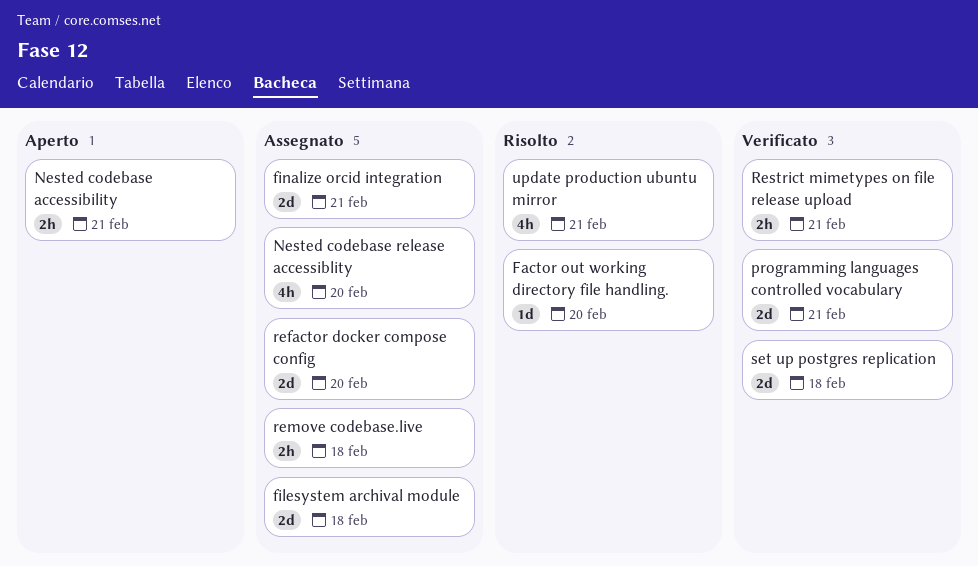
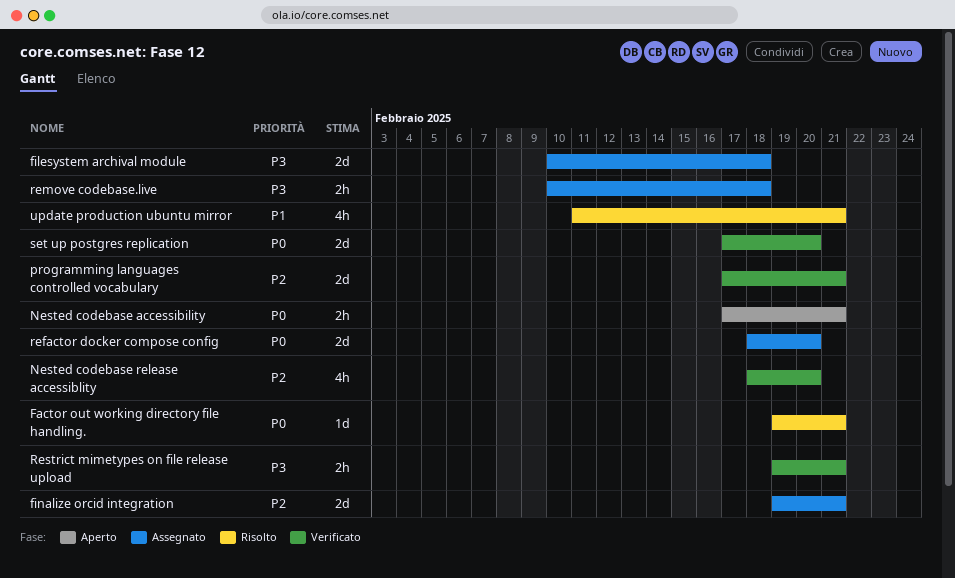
Factor out working directory file handling., due: Feb 20 -> Feb 21
Nested codebase release accessiblity, status: Assegnato -> Verificato
set up postgres replication, due: Feb 18 -> Feb 20

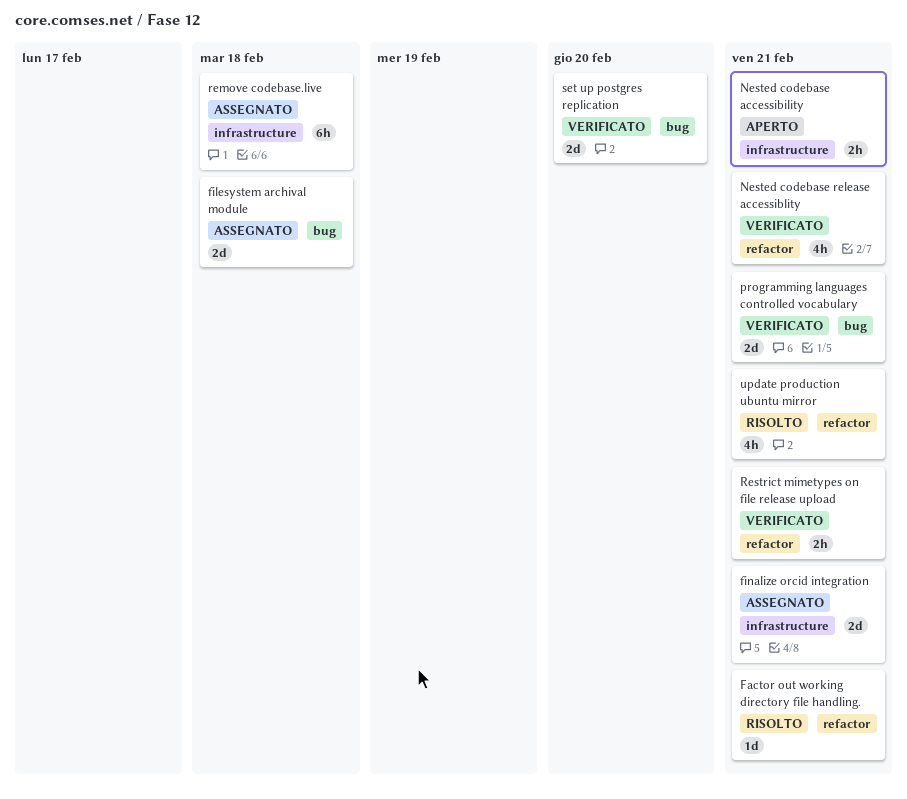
Nested codebase release accessiblity, due: Feb 20 -> Feb 21
refactor docker compose config: present -> none
remove codebase.live, estimate: 2h -> 6h

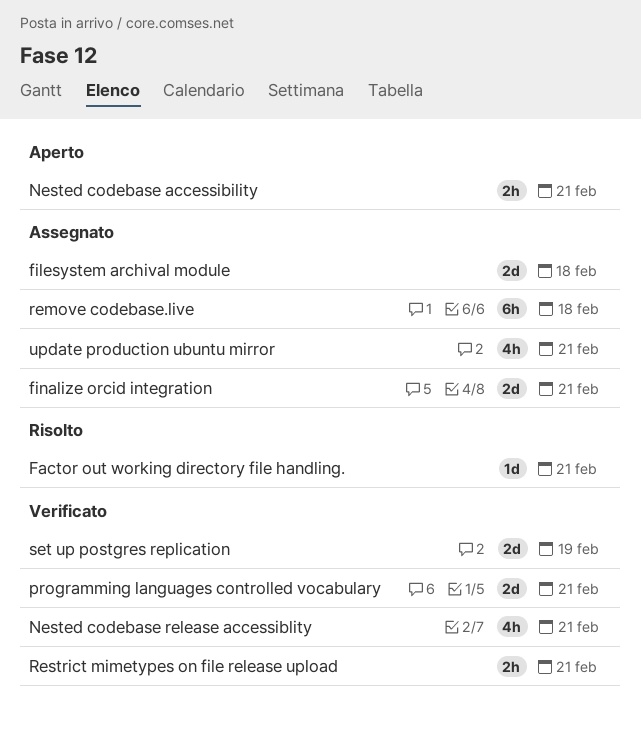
set up postgres replication, due: Feb 20 -> Feb 19
update production ubuntu mirror, status: Risolto -> Assegnato

